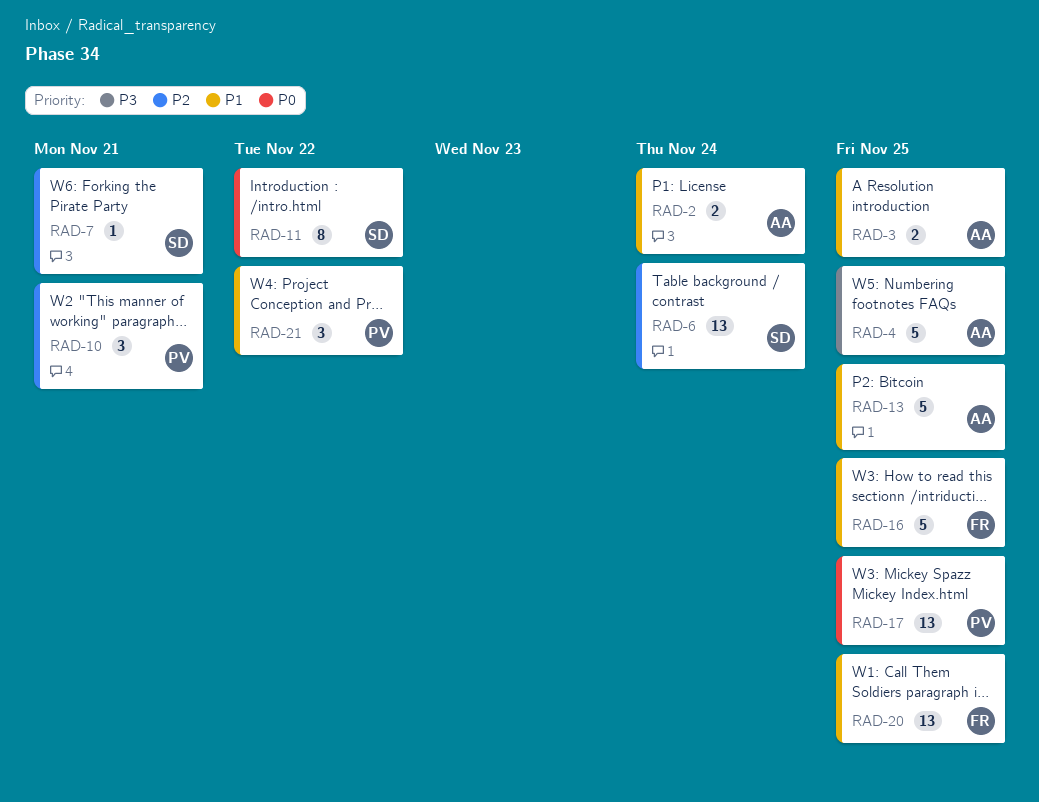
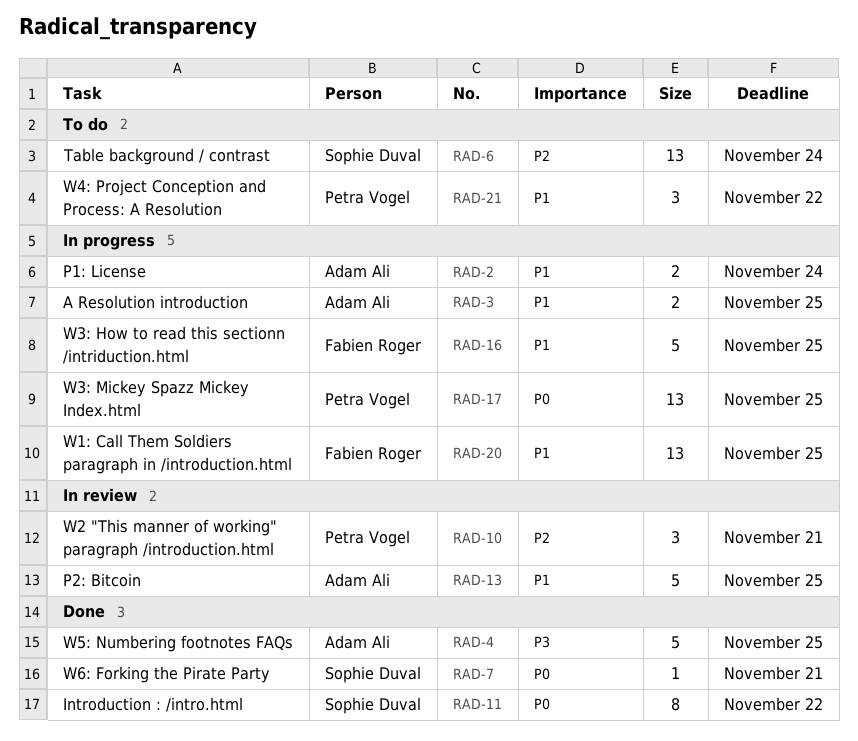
RAD-7, priority: P2 -> P0

